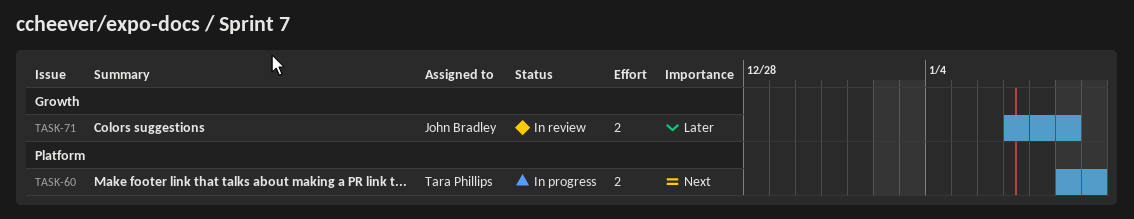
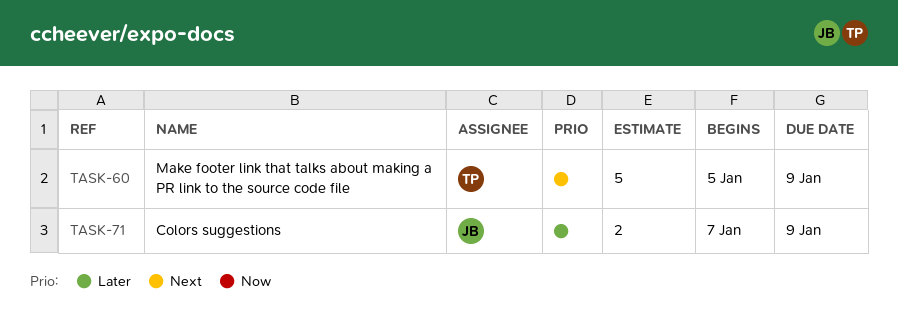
TASK-60, estimate: 2 -> 5
TASK-60, start: Jan 9 -> Jan 5
TASK-60, due: Jan 10 -> Jan 9

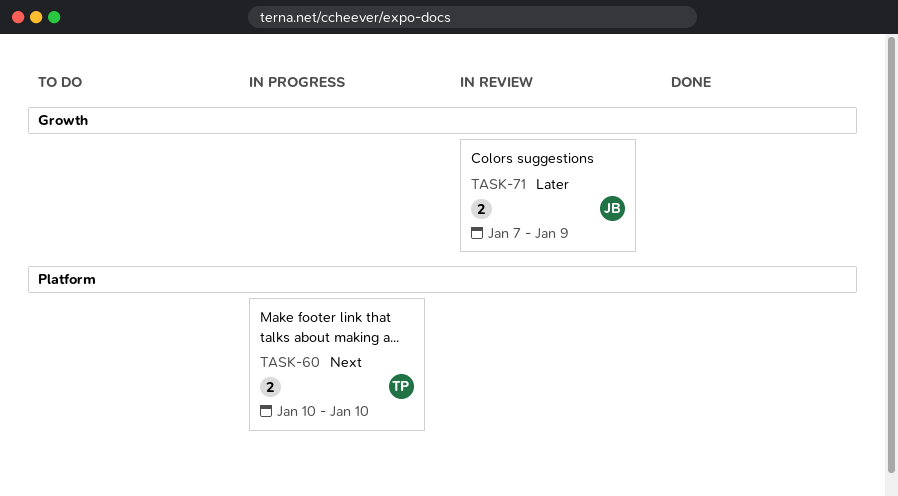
TASK-60, estimate: 5 -> 2
TASK-60, start: Jan 5 -> Jan 10
TASK-60, due: Jan 9 -> Jan 10

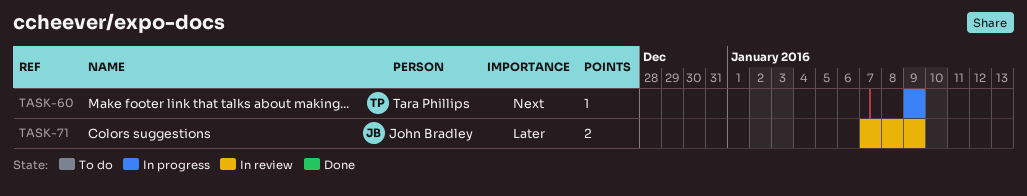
TASK-60, estimate: 2 -> 1
TASK-60, start: Jan 10 -> Jan 9
TASK-60, due: Jan 10 -> Jan 9

